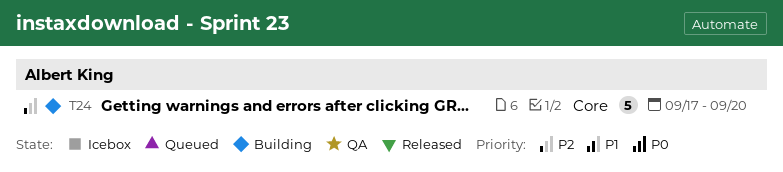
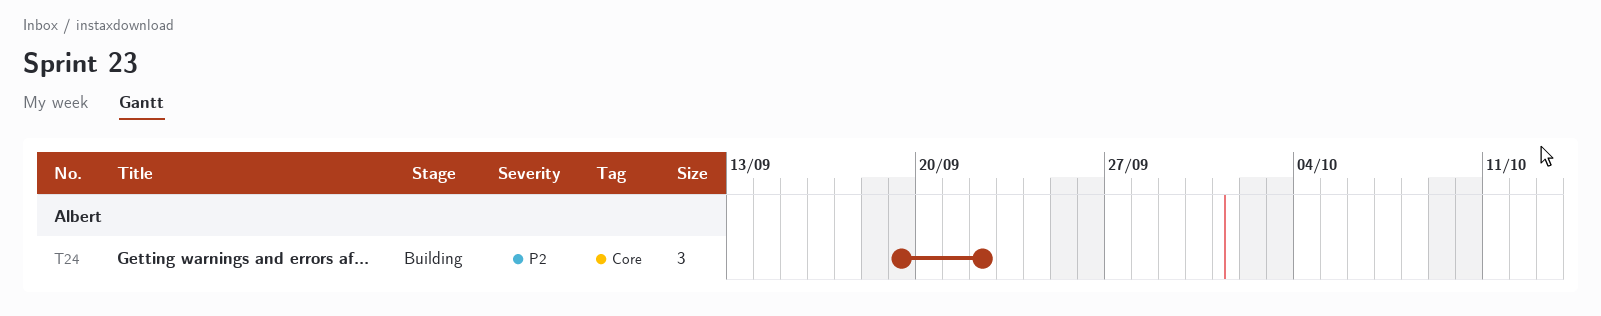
T24, estimate: 5 -> 3
T24, start: Sep 17 -> Sep 19
T24, due: Sep 20 -> Sep 22

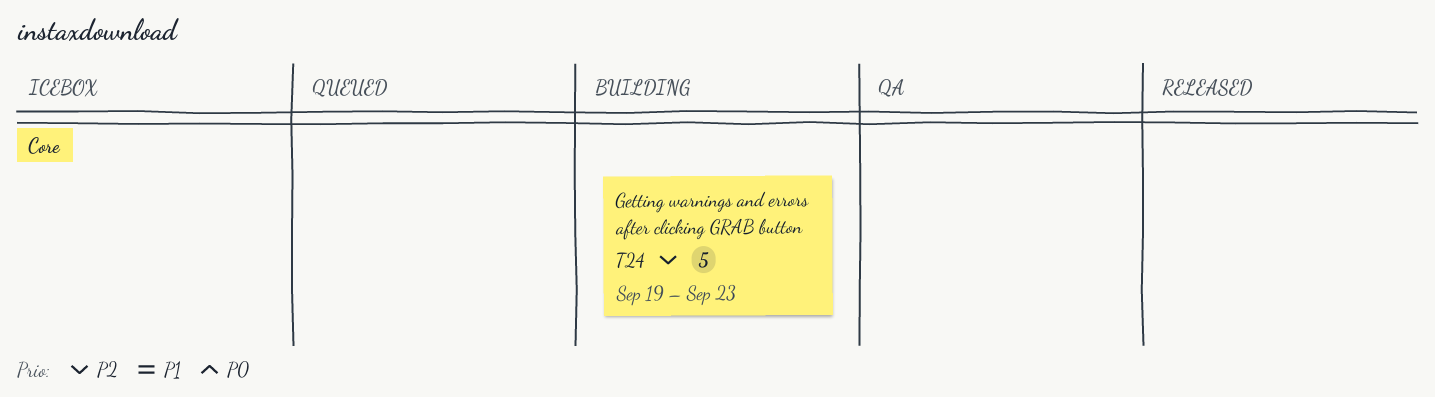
T24, estimate: 3 -> 5
T24, due: Sep 22 -> Sep 23

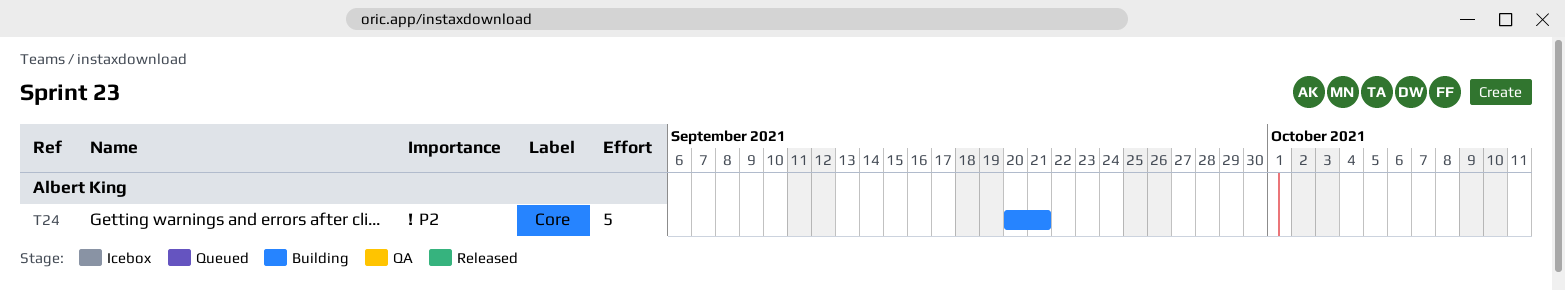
T24, start: Sep 19 -> Sep 20
T24, due: Sep 23 -> Sep 21

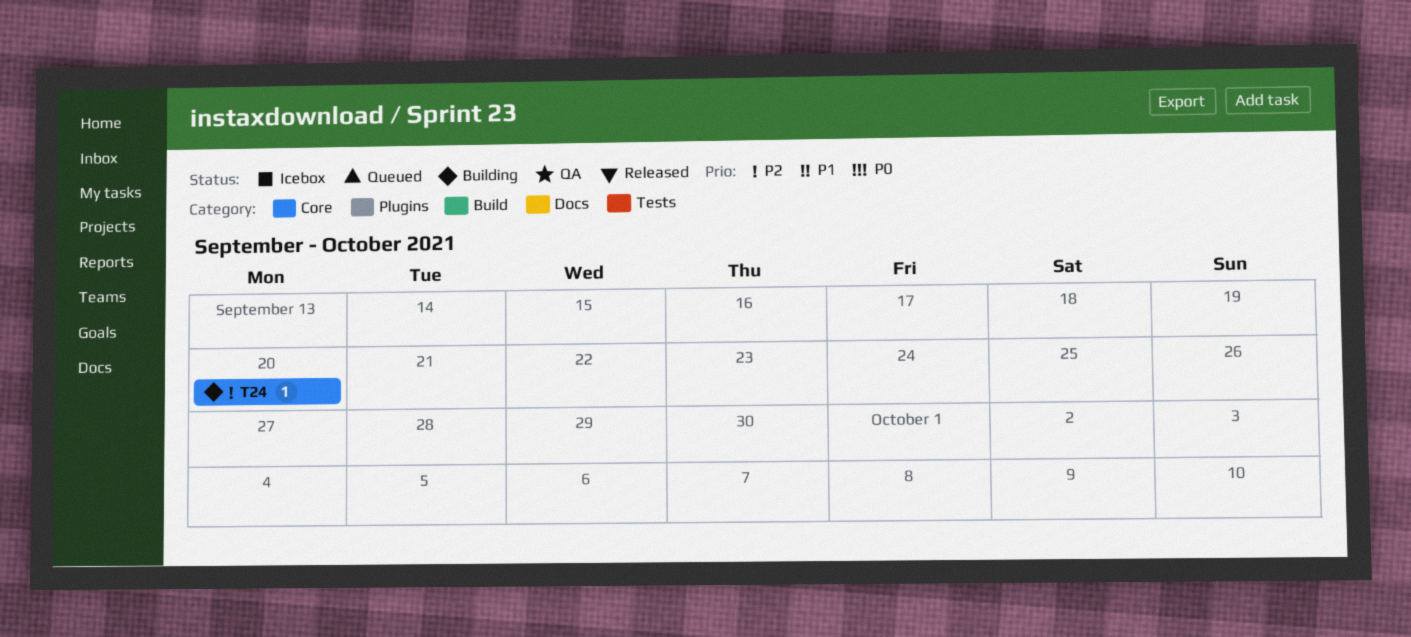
T24, estimate: 5 -> 1
T24, due: Sep 21 -> Sep 20

